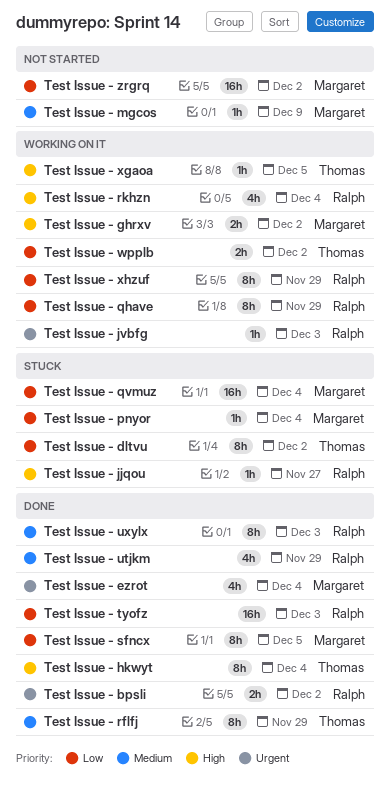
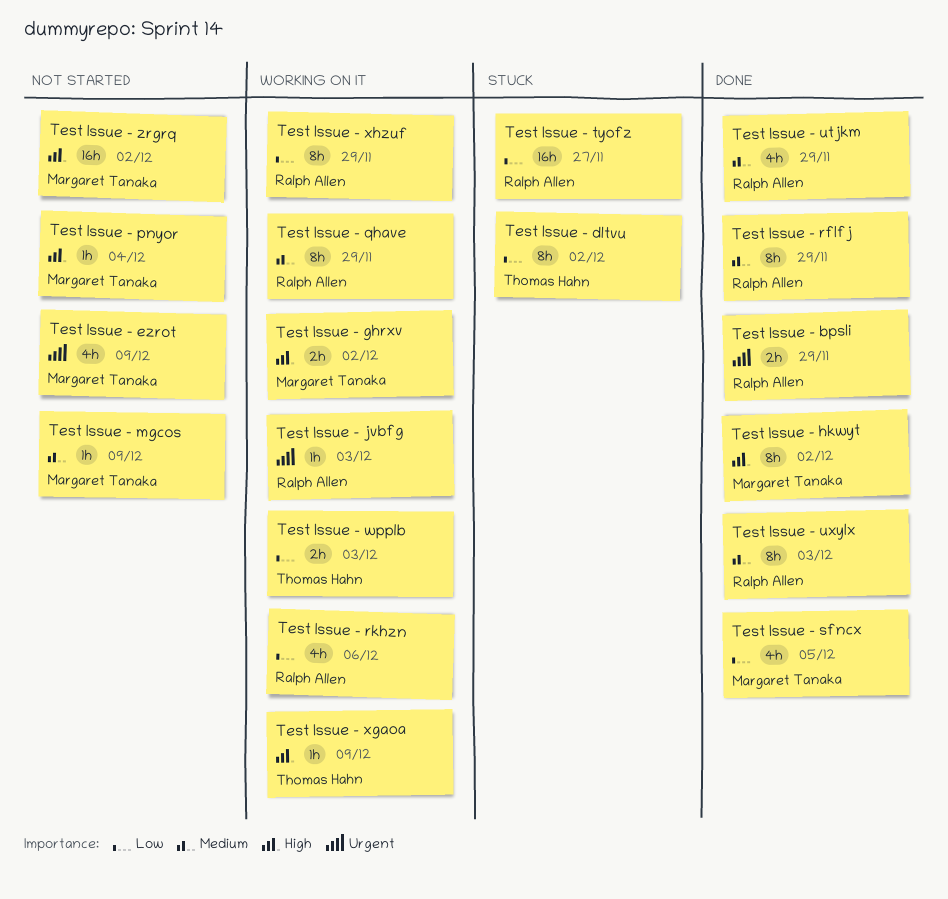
Test Issue - bpsli, due: Dec 2 -> Nov 29
Test Issue - ezrot, status: Done -> Not started
Test Issue - ezrot, due: Dec 4 -> Dec 9
Test Issue - hkwyt, owner: Thomas Hahn -> Margaret Tanaka
Test Issue - hkwyt, due: Dec 4 -> Dec 2
Test Issue - jjqou: present -> none
Test Issue - pnyor, status: Stuck -> Not started
Test Issue - pnyor, priority: Low -> High
Test Issue - qhave, priority: Low -> Medium
Test Issue - qvmuz: present -> none
Test Issue - rflfj, owner: Thomas Hahn -> Ralph Allen
Test Issue - rkhzn, priority: High -> Low
Test Issue - rkhzn, due: Dec 4 -> Dec 6
Test Issue - sfncx, estimate: 8h -> 4h
Test Issue - tyofz, status: Done -> Stuck
Test Issue - tyofz, due: Dec 3 -> Nov 27
Test Issue - wpplb, due: Dec 2 -> Dec 3
Test Issue - xgaoa, due: Dec 5 -> Dec 9
Test Issue - zrgrq, priority: Low -> High

